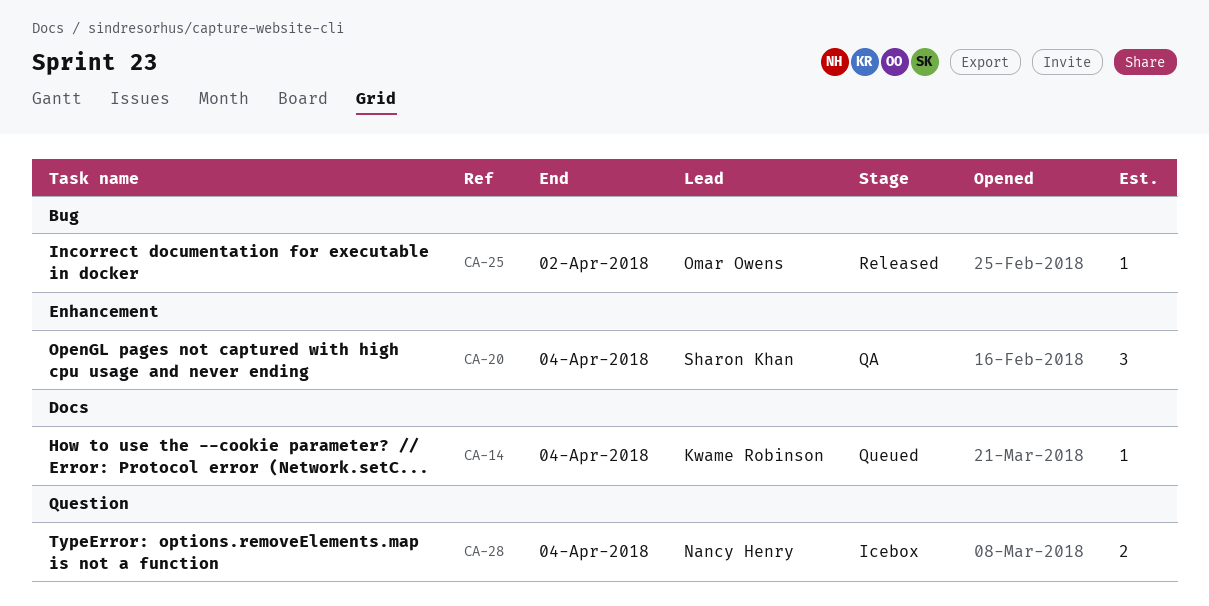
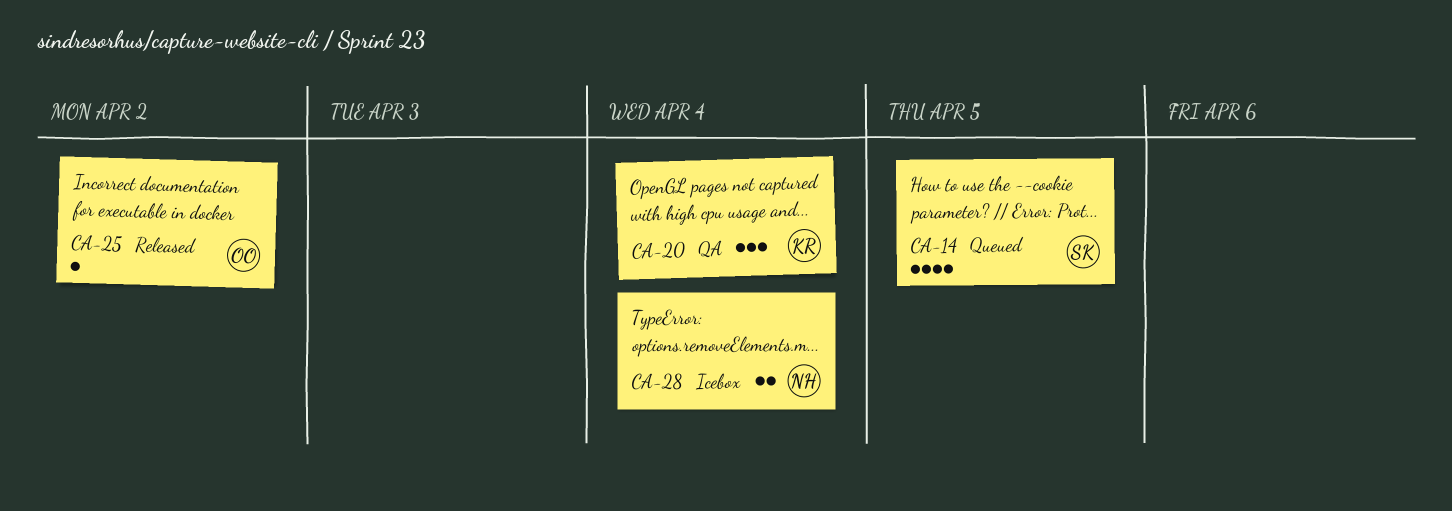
CA-14, owner: Kwame Robinson -> Sharon Khan
CA-14, estimate: 1 -> 4
CA-14, due: Apr 4 -> Apr 5
CA-20, owner: Sharon Khan -> Kwame Robinson

